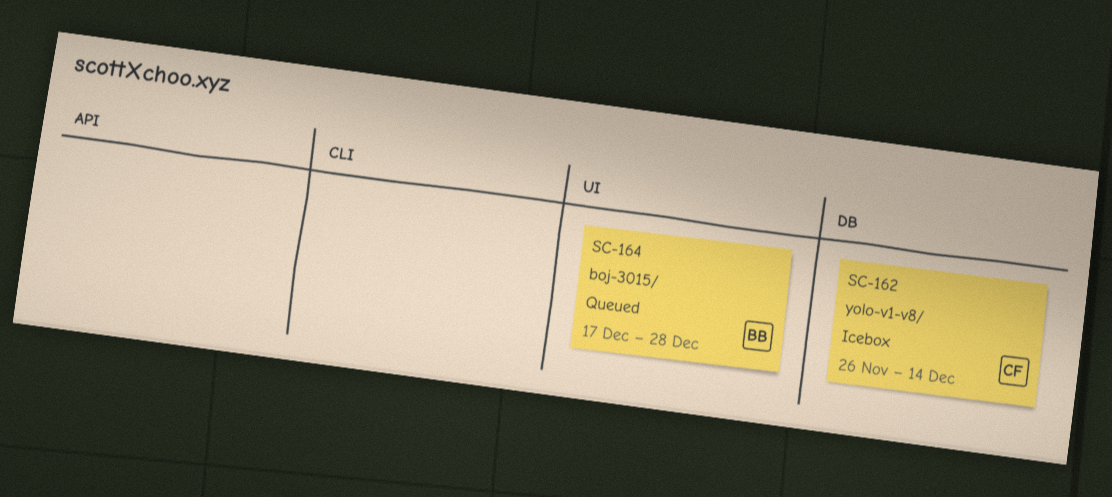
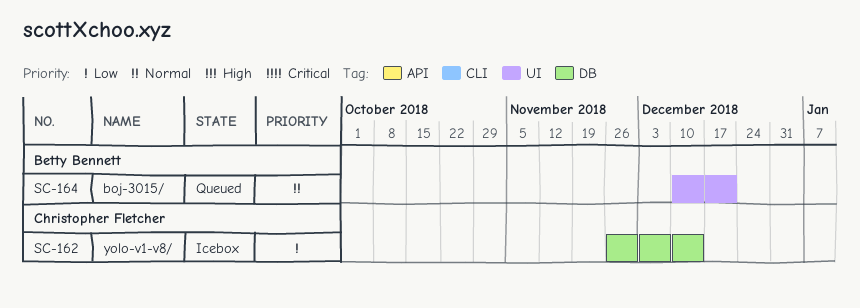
SC-164, start: Dec 17 -> Dec 10
SC-164, due: Dec 28 -> Dec 21

